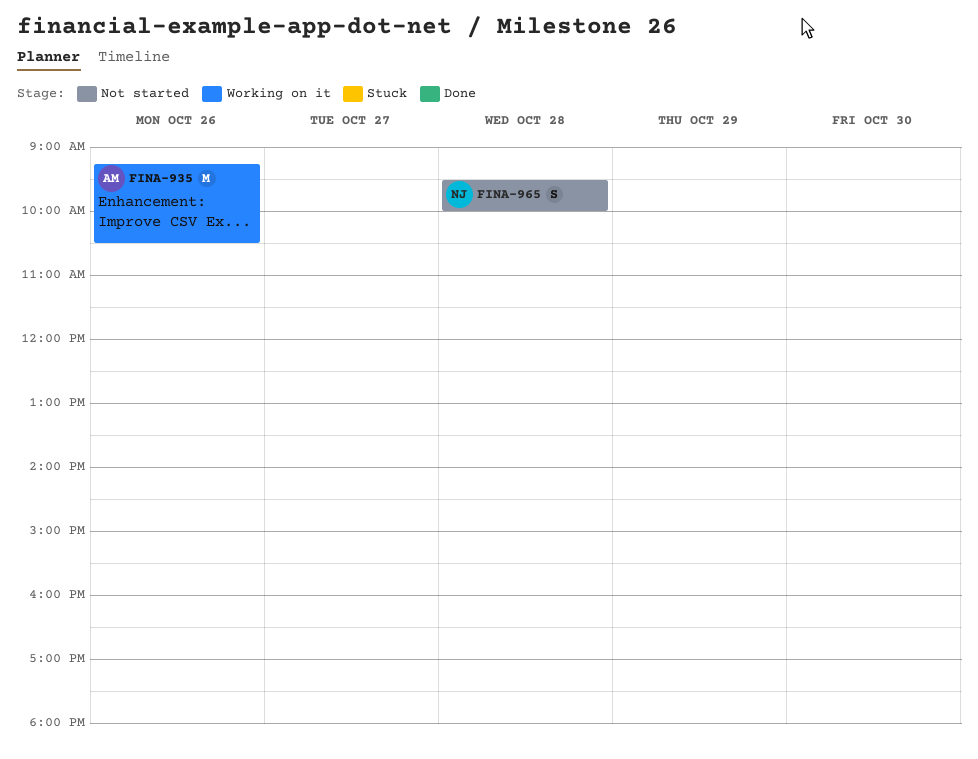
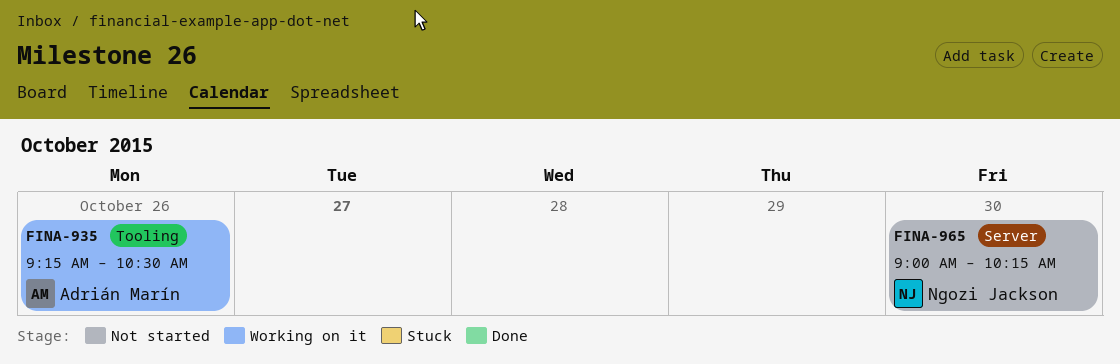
FINA-965, day: Oct 28 -> Oct 30
FINA-965, begins: 09:30 -> 09:00
FINA-965, ends: 10:00 -> 10:15

